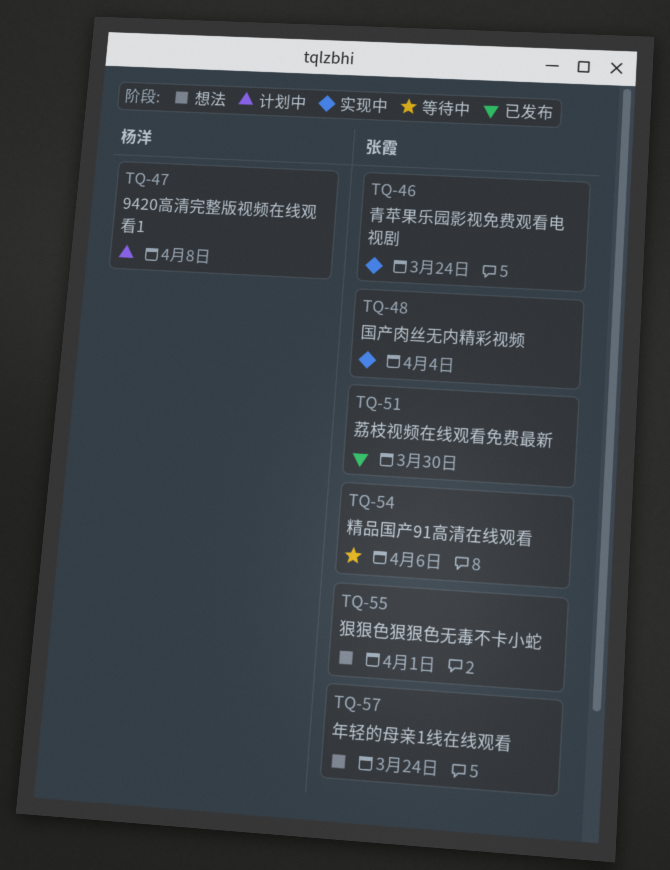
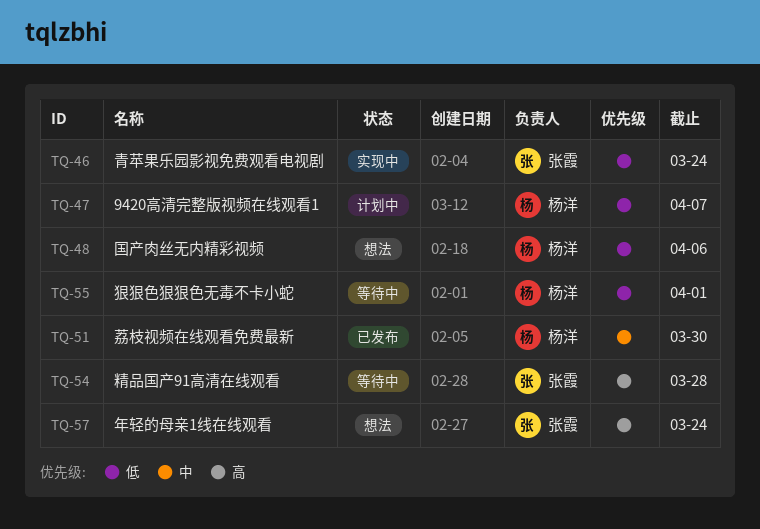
TQ-47, due: Apr 8 -> Apr 7
TQ-48, status: 实现中 -> 想法
TQ-48, owner: 张霞 -> 杨洋
TQ-48, due: Apr 4 -> Apr 6
TQ-51, owner: 张霞 -> 杨洋
TQ-54, due: Apr 6 -> Mar 28
TQ-55, status: 想法 -> 等待中
TQ-55, owner: 张霞 -> 杨洋

